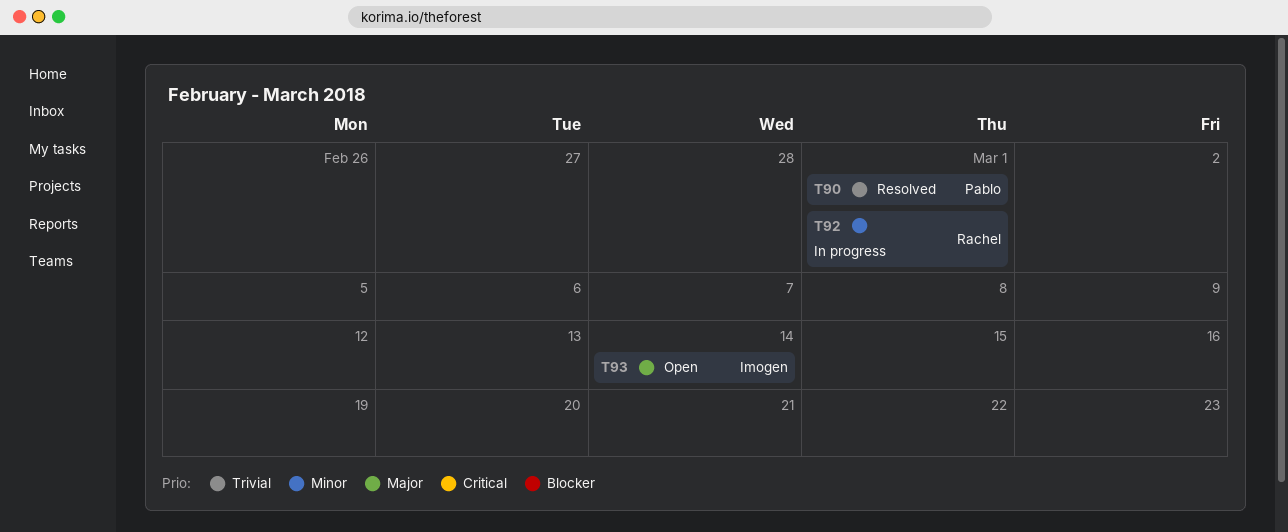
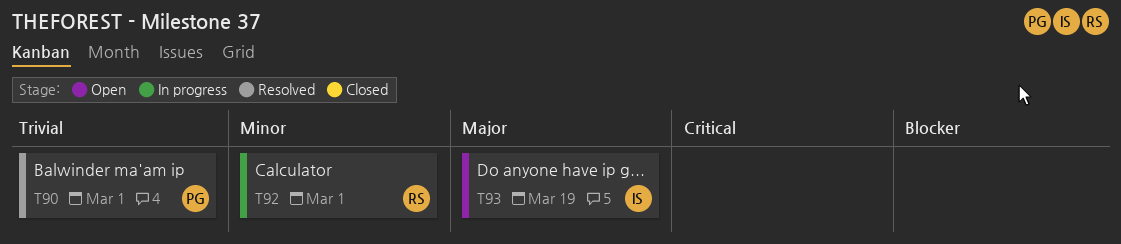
T93, due: Mar 14 -> Mar 19

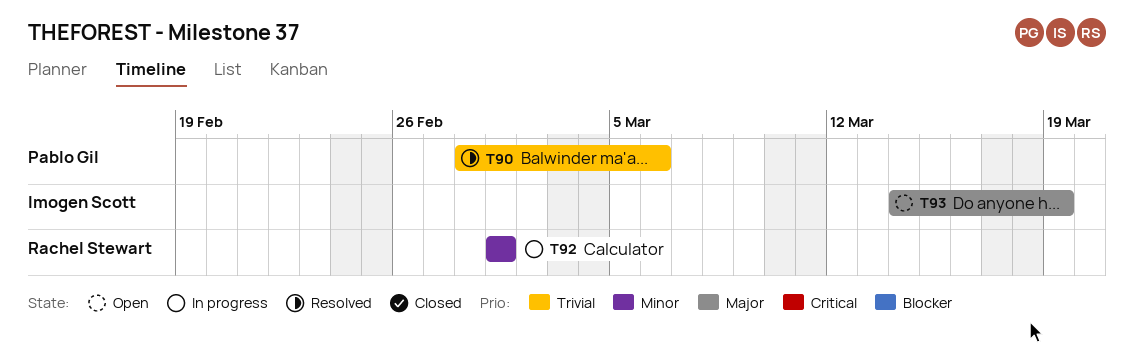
T90, due: Mar 1 -> Mar 6

